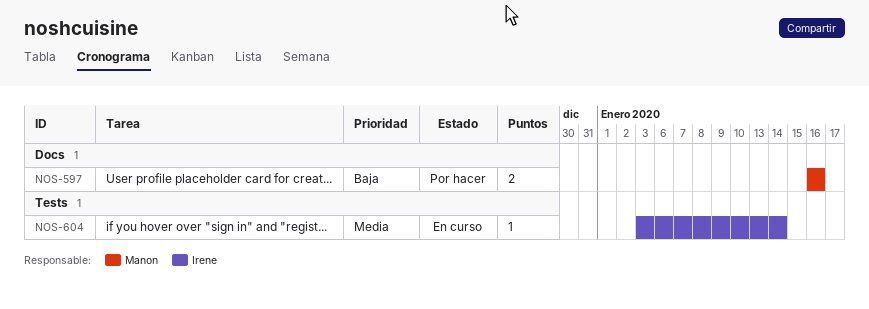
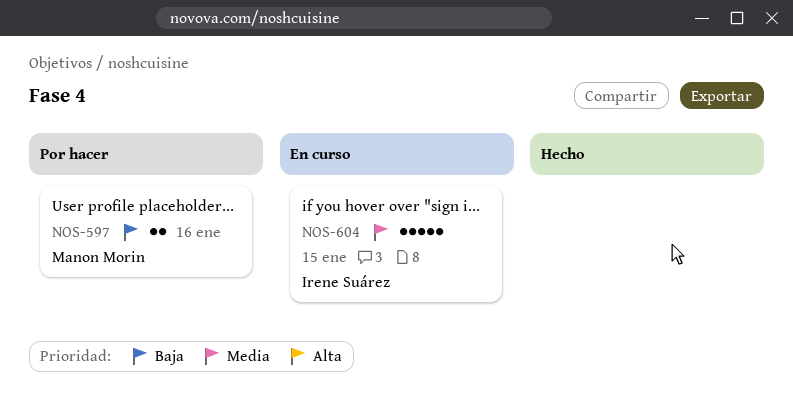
NOS-604, estimate: 1 -> 5
NOS-604, due: Jan 14 -> Jan 15

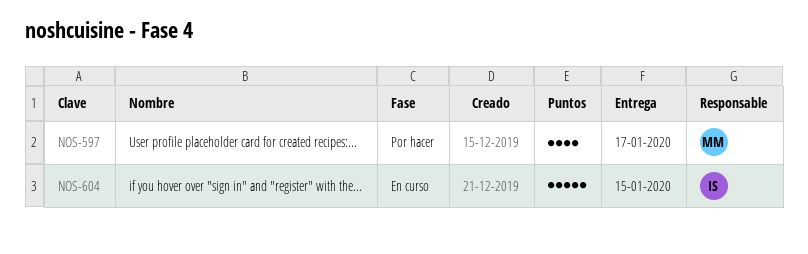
NOS-597, estimate: 2 -> 4
NOS-597, due: Jan 16 -> Jan 17

